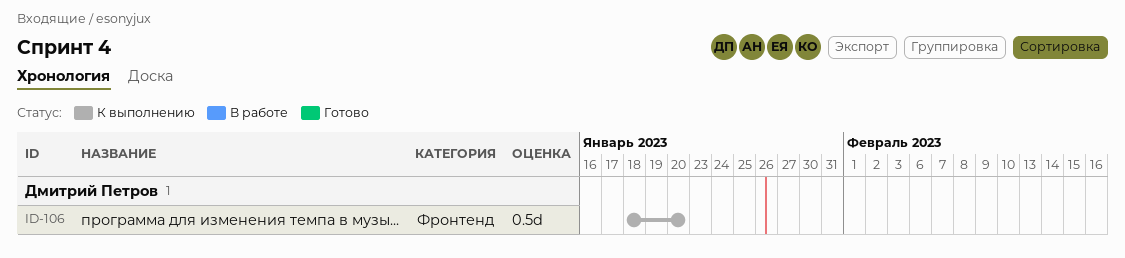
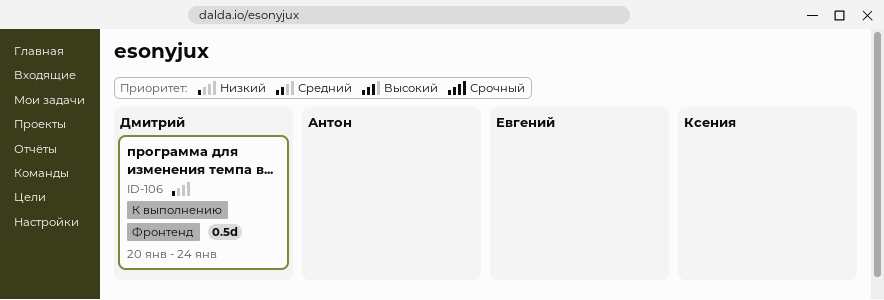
ID-106, start: Jan 18 -> Jan 20
ID-106, due: Jan 20 -> Jan 24

